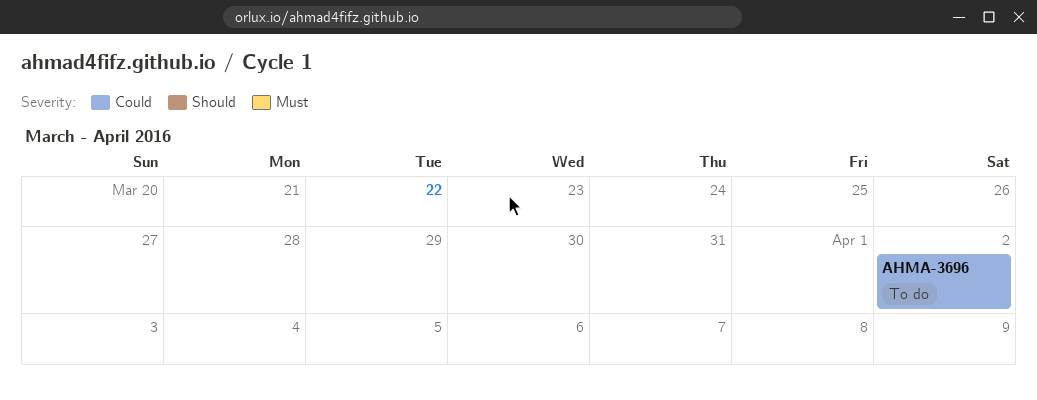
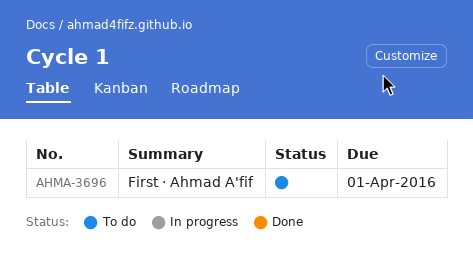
AHMA-3696, due: Apr 2 -> Apr 1

